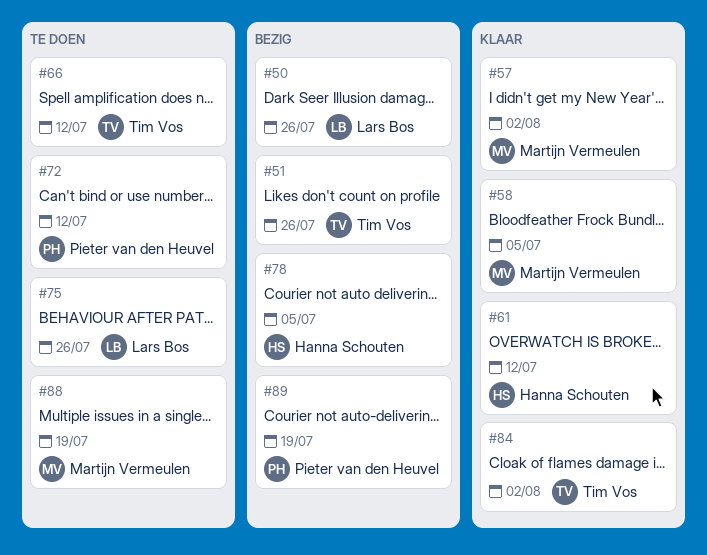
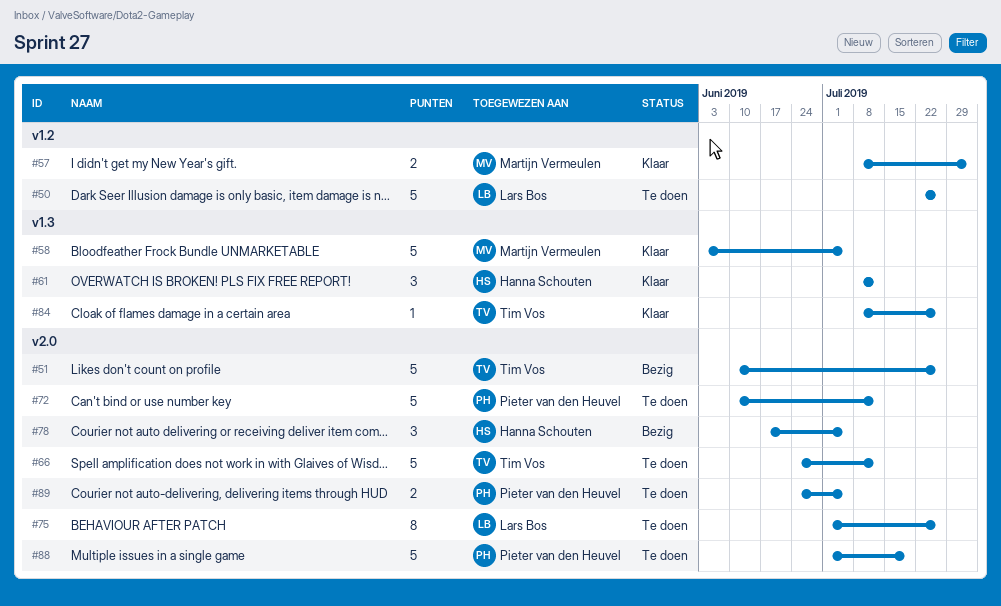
#50, status: Bezig -> Te doen
#84, due: Aug 2 -> Jul 26
#88, owner: Martijn Vermeulen -> Pieter van den Heuvel
#89, status: Bezig -> Te doen
#89, due: Jul 19 -> Jul 5

